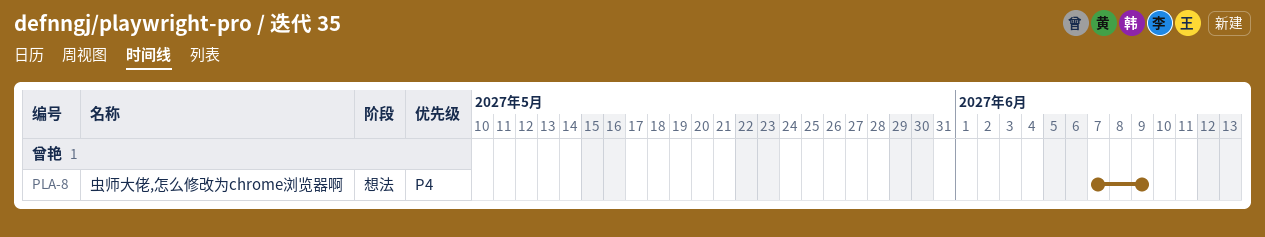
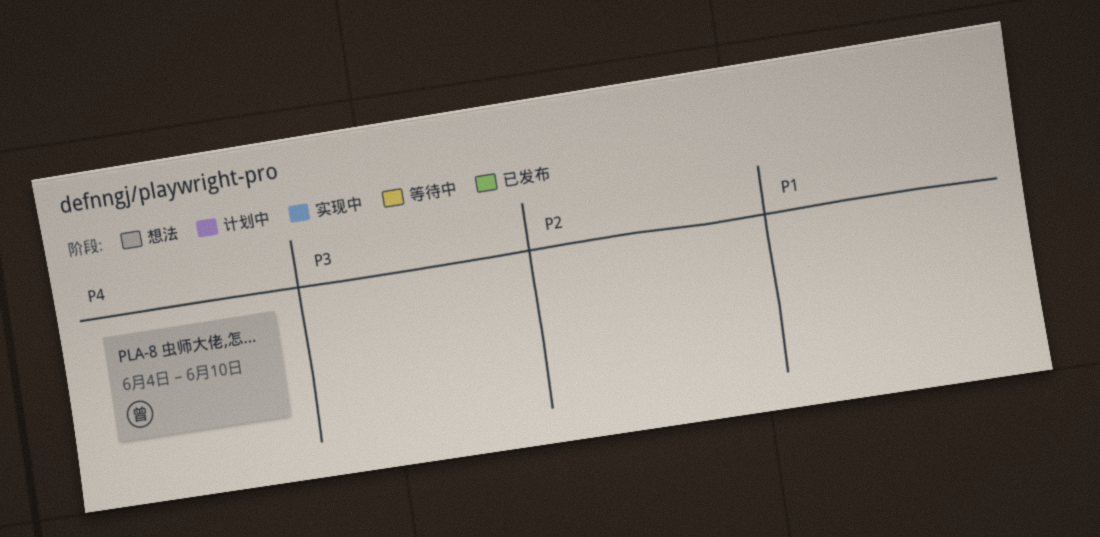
PLA-8, start: Jun 7 -> Jun 4
PLA-8, due: Jun 9 -> Jun 10

